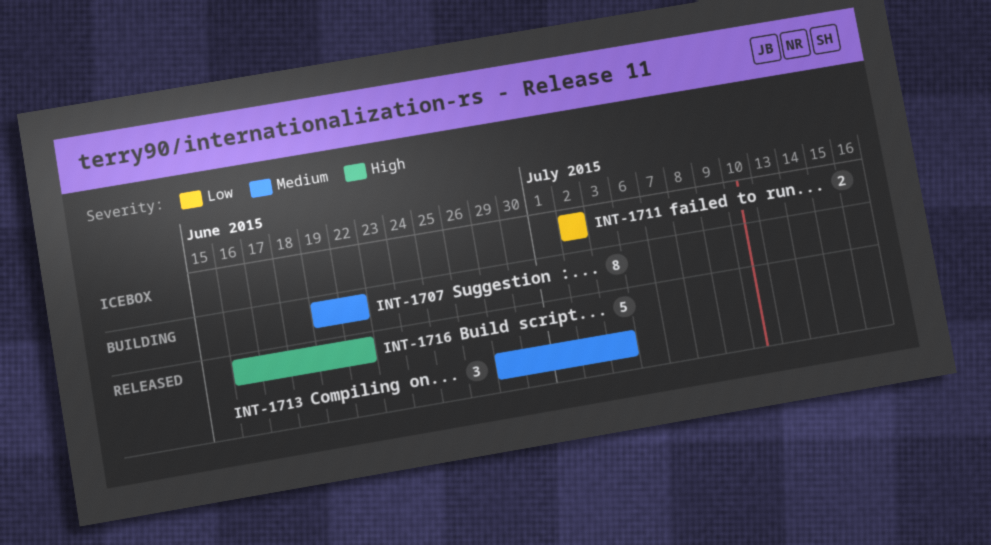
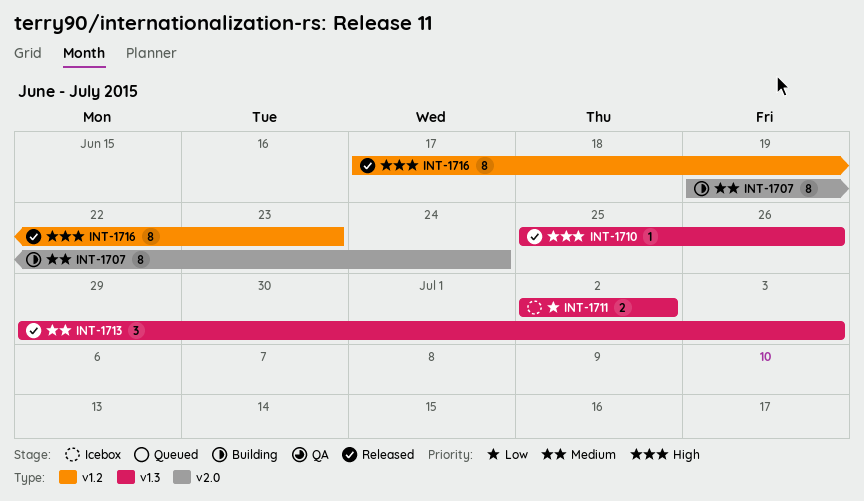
INT-1707, due: Jun 22 -> Jun 24
INT-1710: none -> present
INT-1716, estimate: 5 -> 8
INT-1716, start: Jun 16 -> Jun 17
INT-1716, due: Jun 22 -> Jun 23

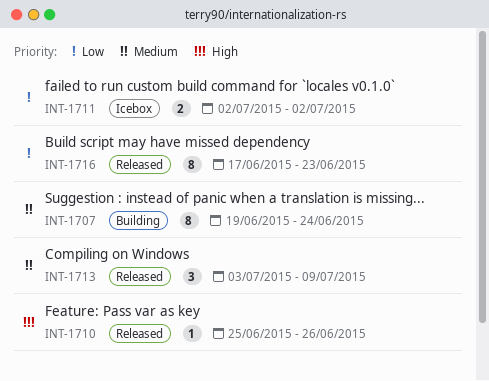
INT-1713, start: Jun 29 -> Jul 3
INT-1713, due: Jul 3 -> Jul 9
INT-1716, priority: High -> Low

